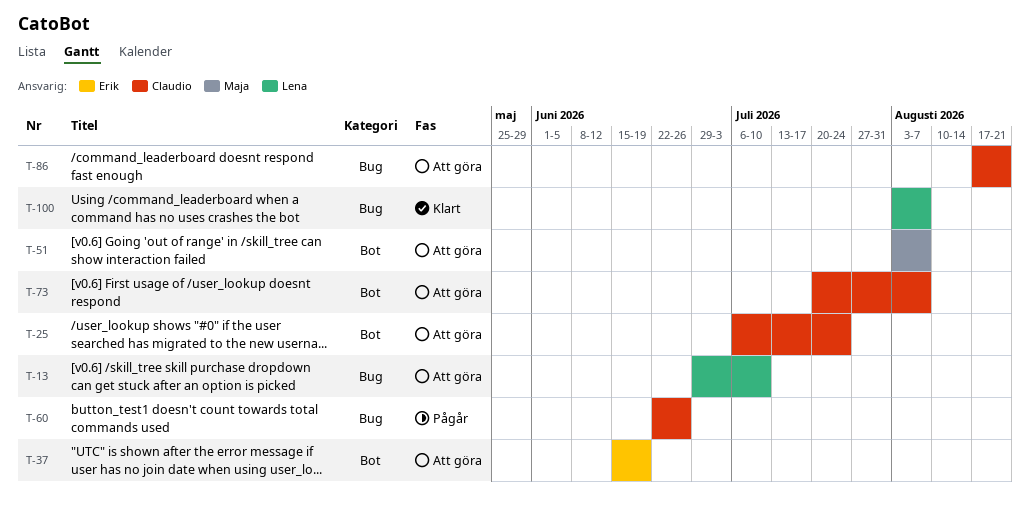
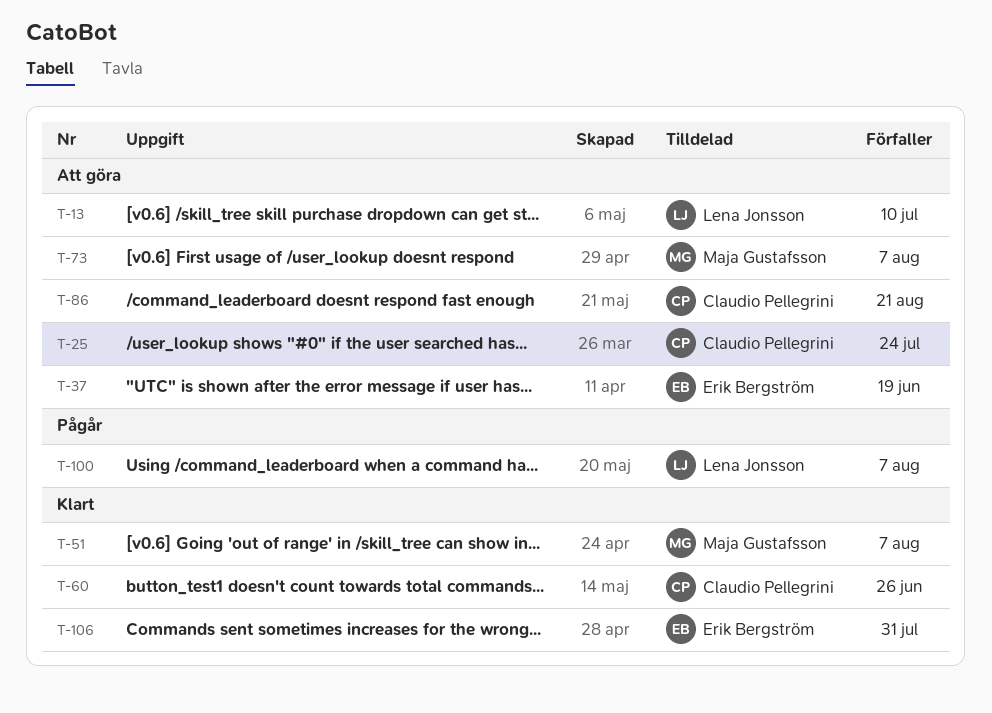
T-51, status: Att göra -> Klart
T-60, status: Pågår -> Klart
T-73, owner: Claudio Pellegrini -> Maja Gustafsson
T-100, status: Klart -> Pågår
T-106: none -> present

